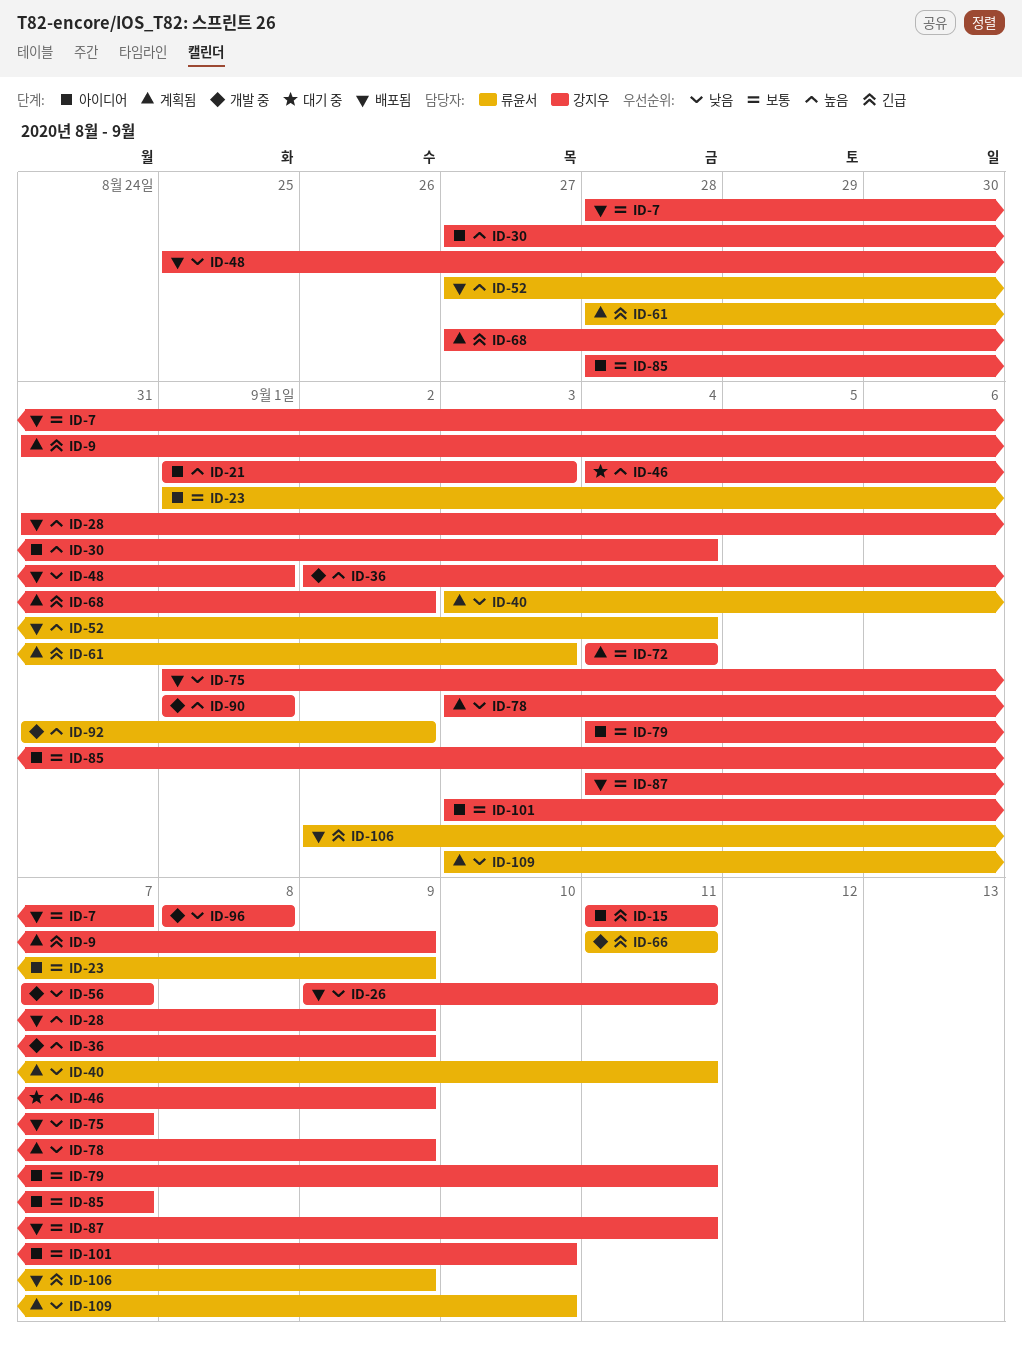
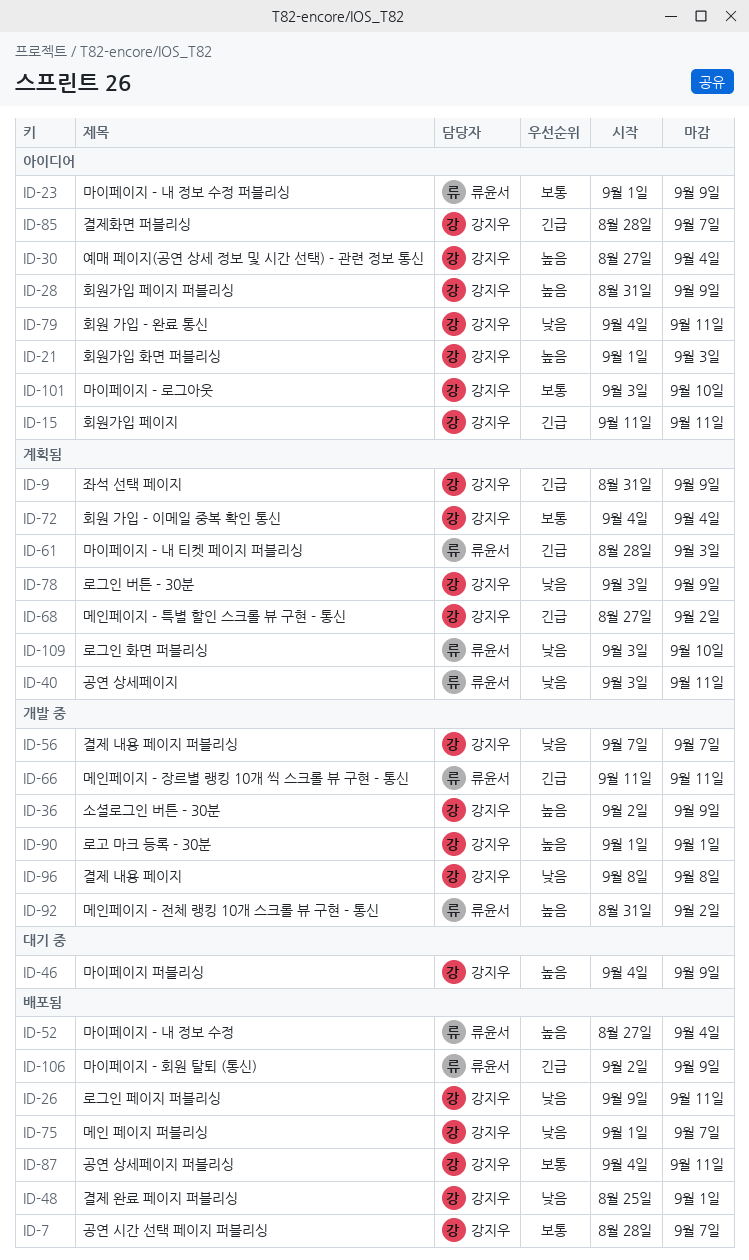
ID-28, status: 배포됨 -> 아이디어
ID-79, priority: 보통 -> 낮음
ID-85, priority: 보통 -> 긴급

